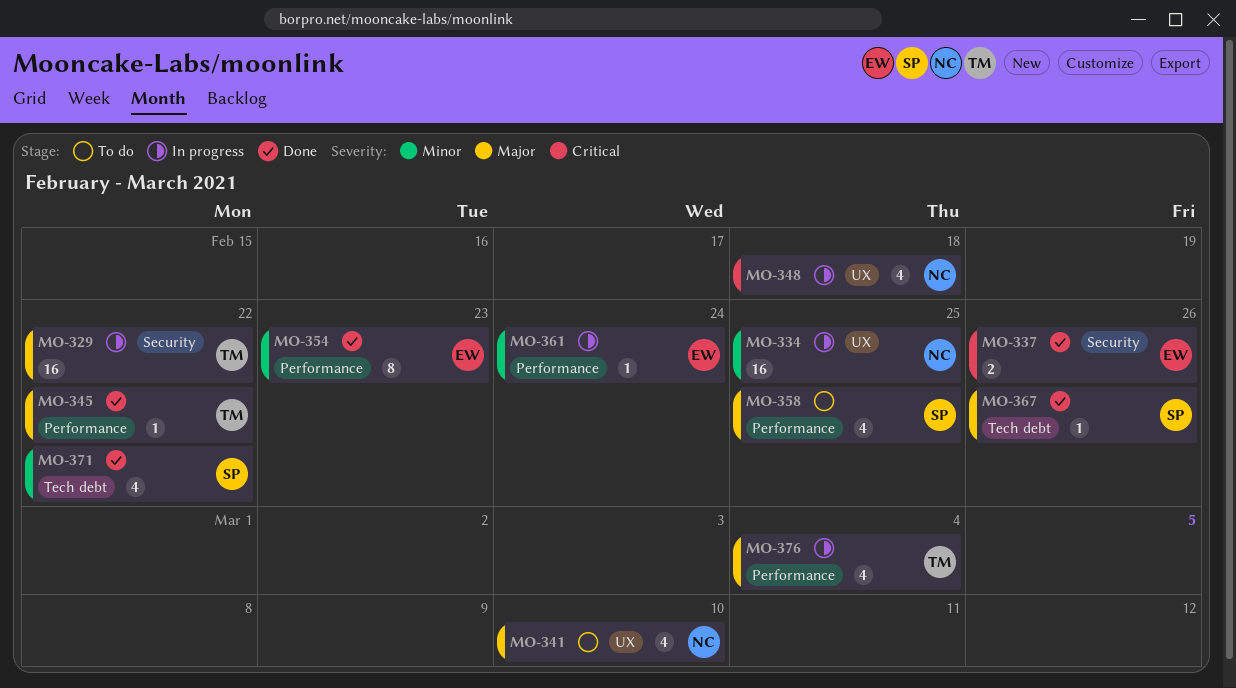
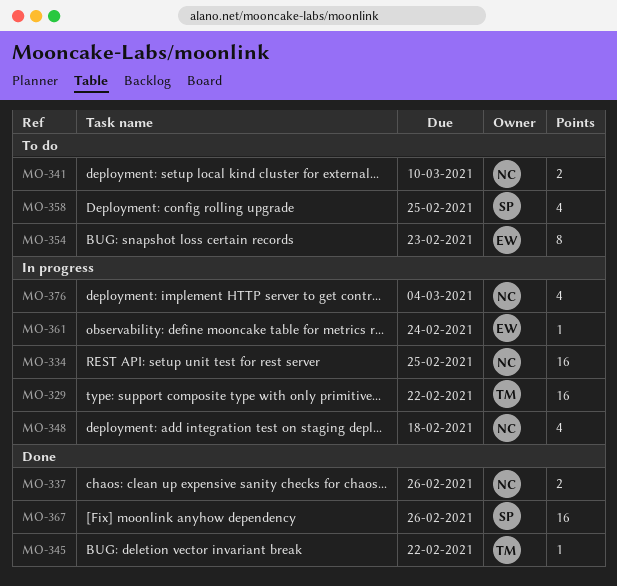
MO-337, owner: EW -> NC
MO-341, estimate: 4 -> 2
MO-354, status: Done -> To do
MO-367, estimate: 1 -> 16
MO-371: present -> none
MO-376, owner: TM -> NC

